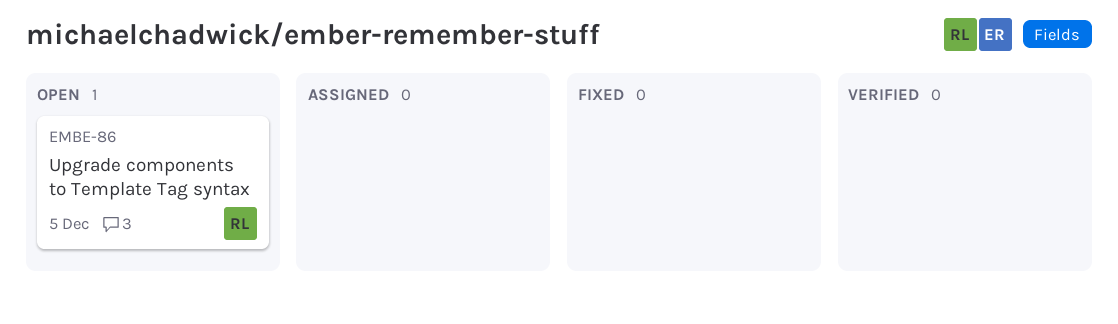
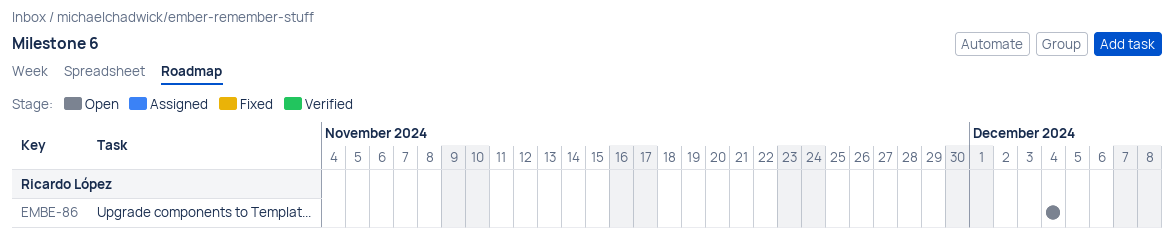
EMBE-86, due: Dec 5 -> Dec 4

